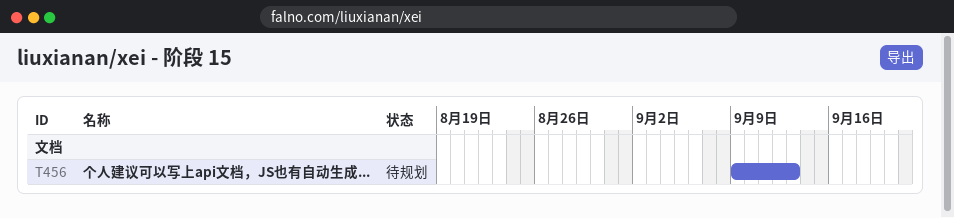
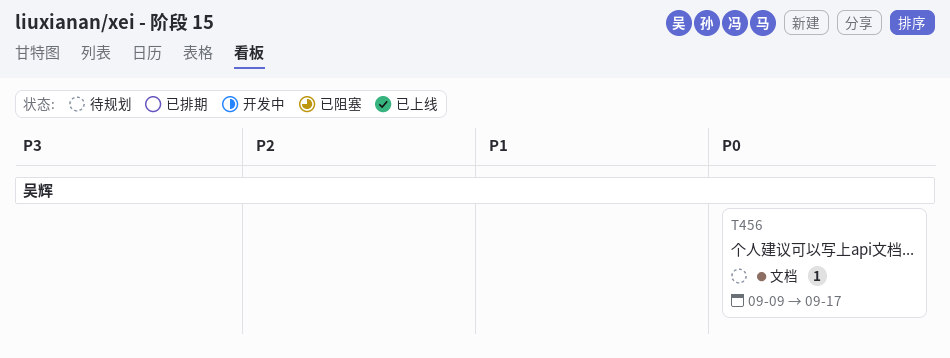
T456, due: Sep 13 -> Sep 17

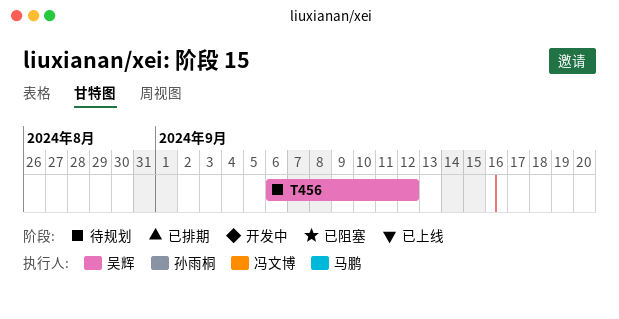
T456, start: Sep 9 -> Sep 6
T456, due: Sep 17 -> Sep 12

